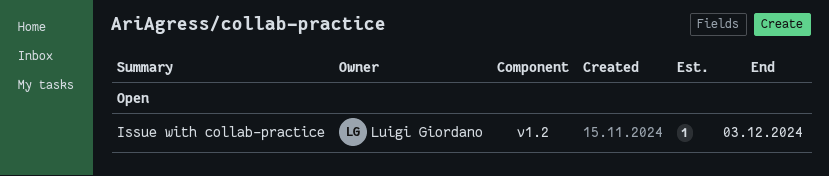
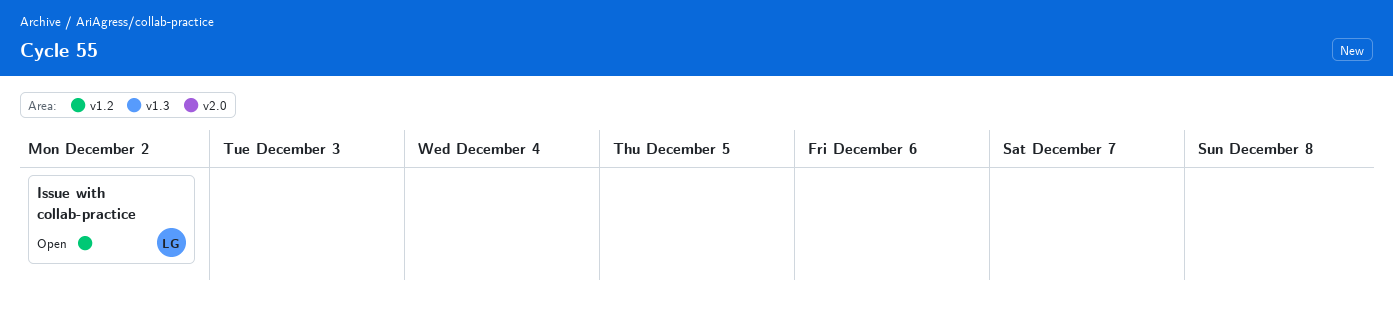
Issue with collab-practice, due: Dec 3 -> Dec 2

